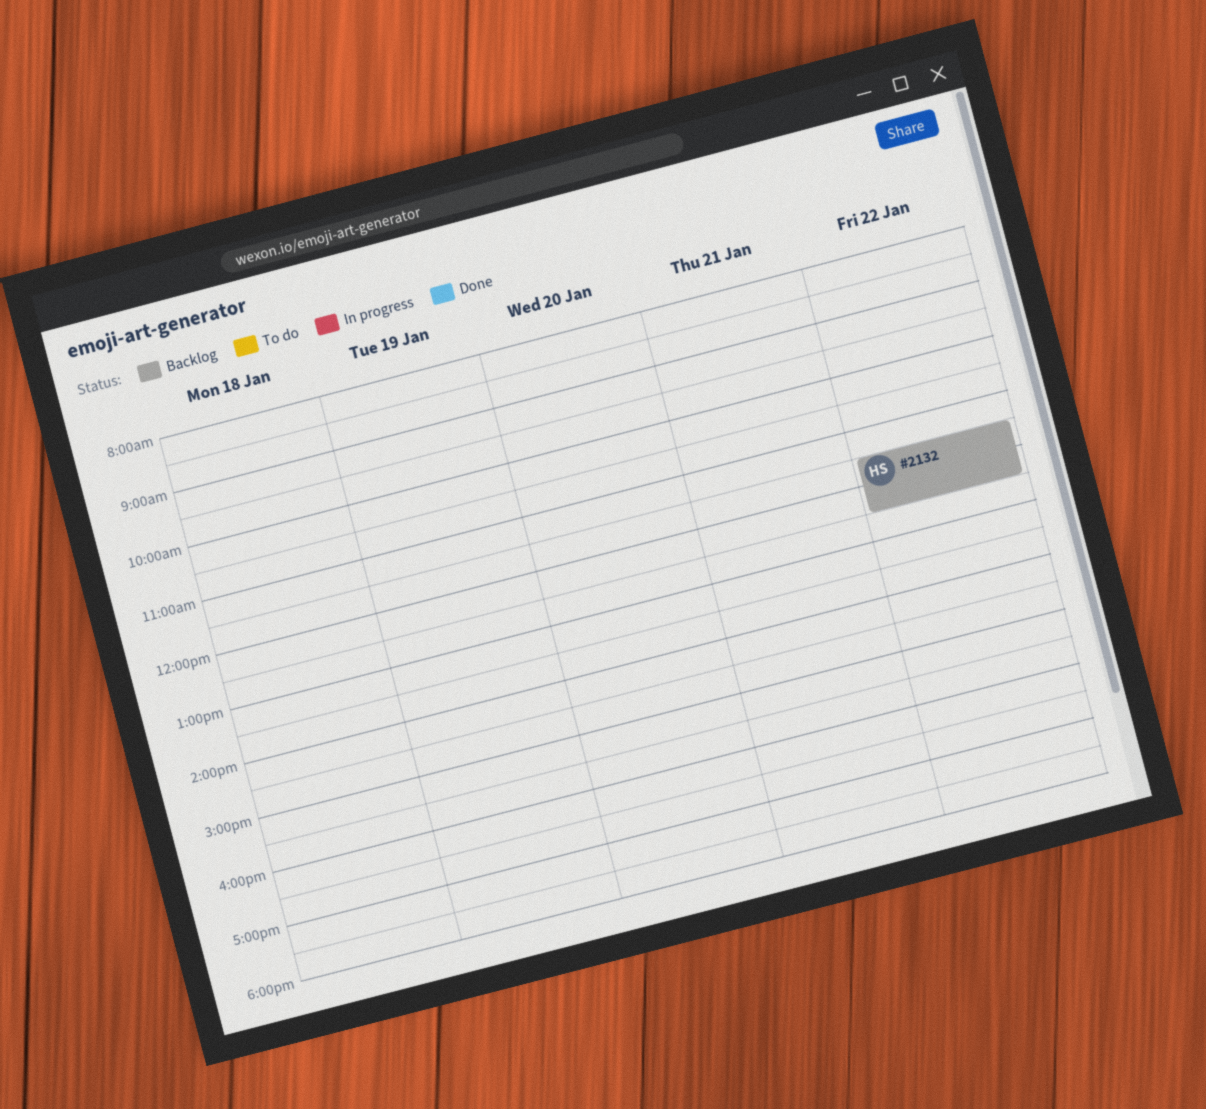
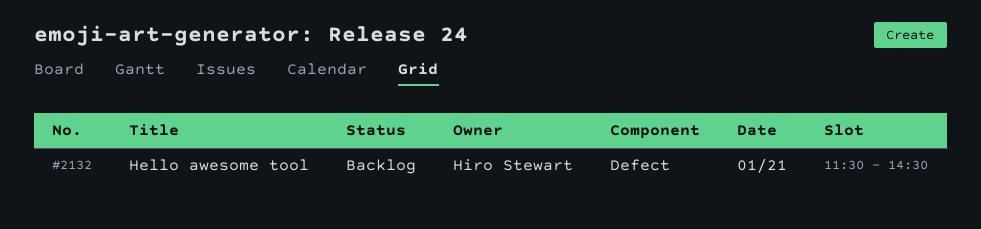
#2132, day: Jan 22 -> Jan 21
#2132, ends: 12:30 -> 14:30

